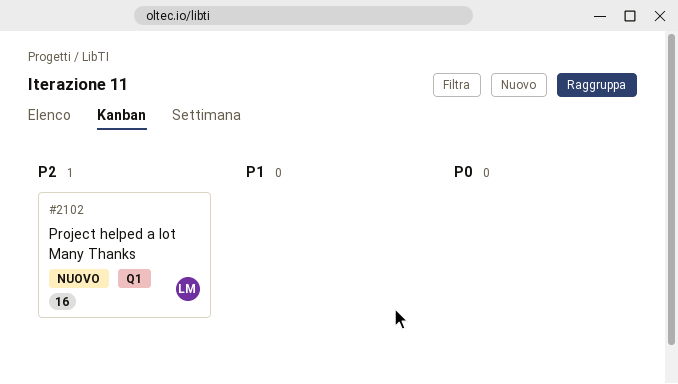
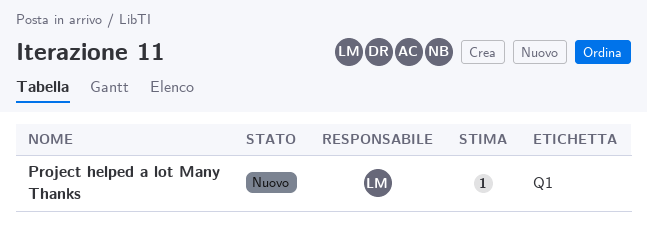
Project helped a lot Many Thanks, estimate: 16 -> 1

